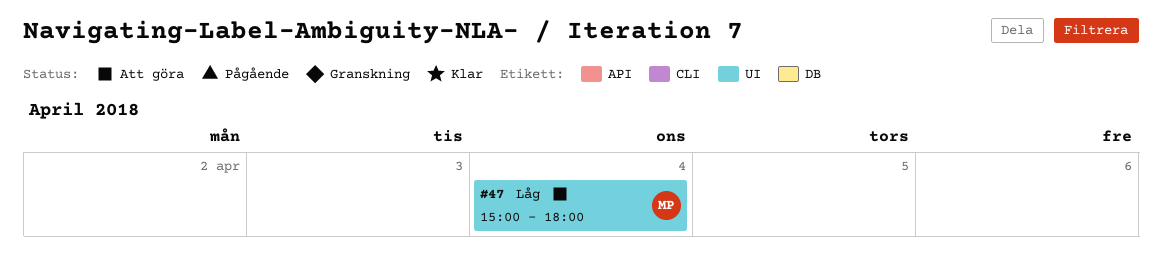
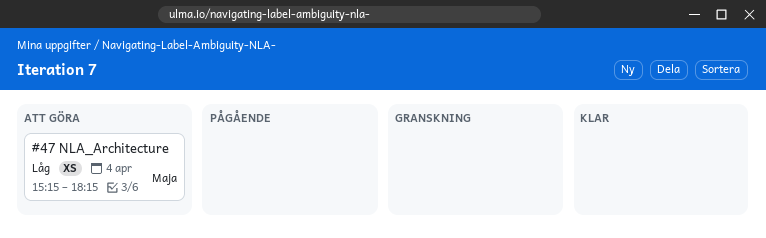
#47, begins: 15:00 -> 15:15
#47, ends: 18:00 -> 18:15

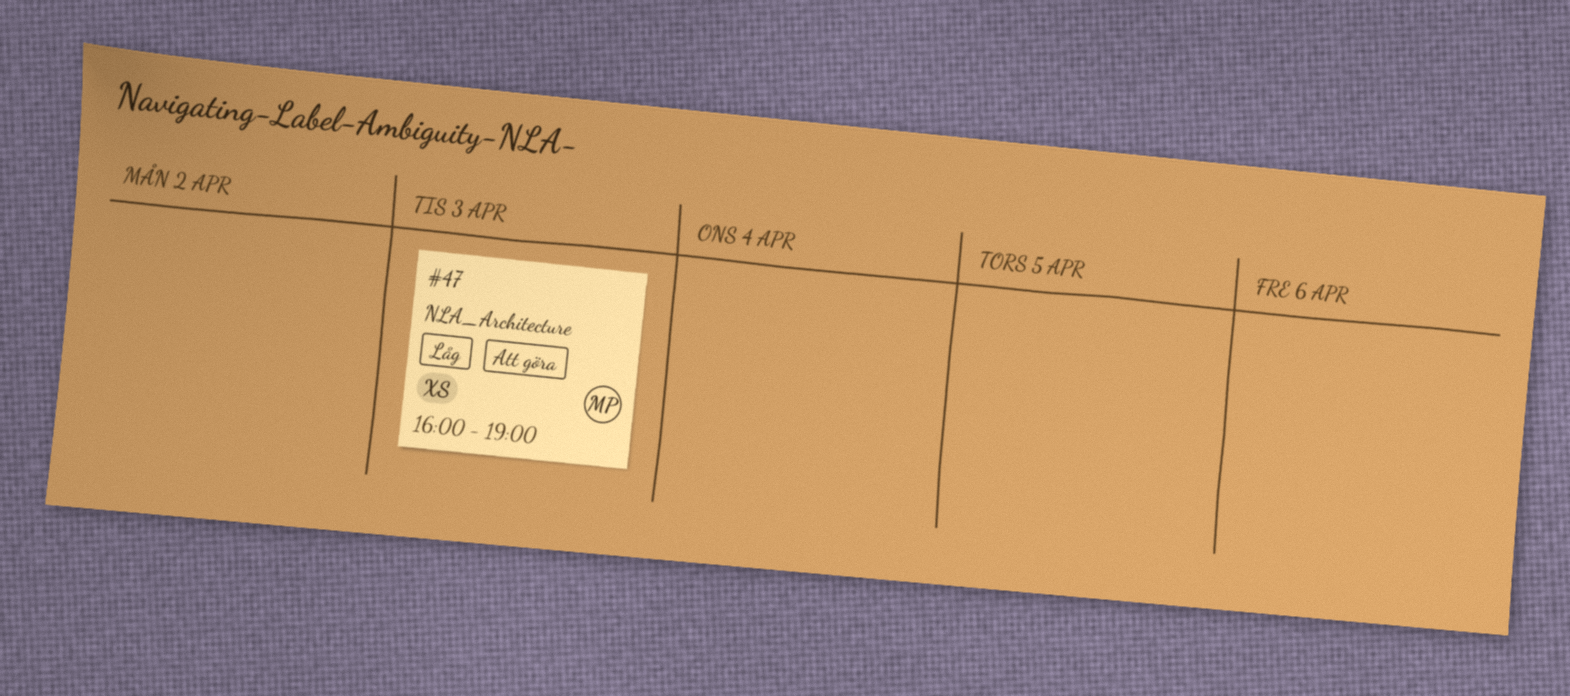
#47, day: Apr 4 -> Apr 3
#47, begins: 15:15 -> 16:00
#47, ends: 18:15 -> 19:00

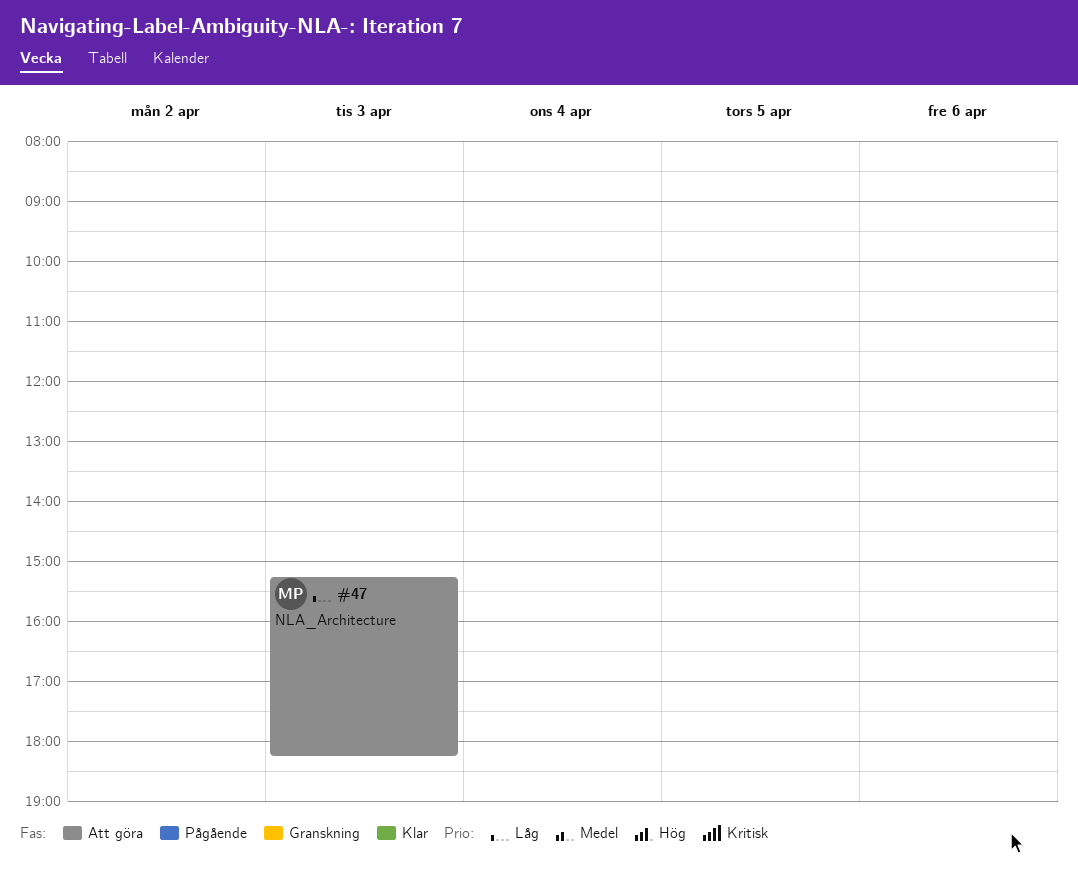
#47, begins: 16:00 -> 15:15
#47, ends: 19:00 -> 18:15

